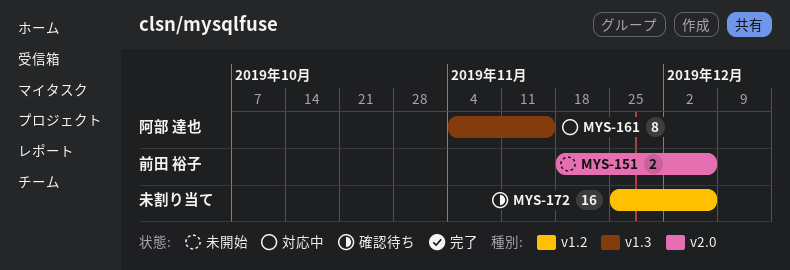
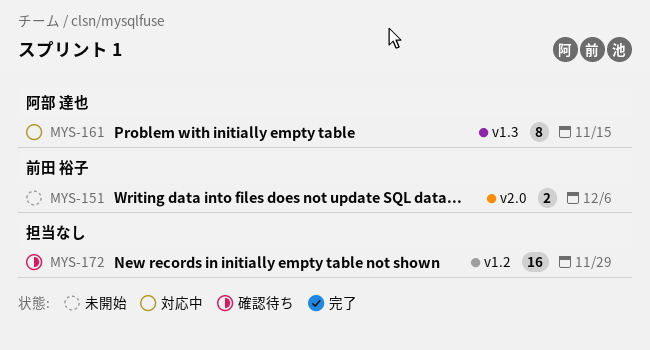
MYS-172, due: Dec 6 -> Nov 29

